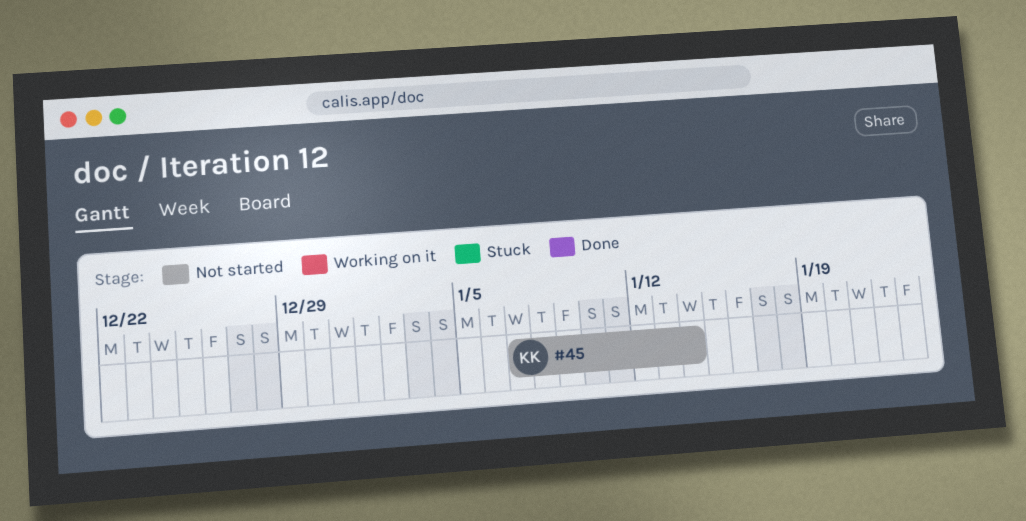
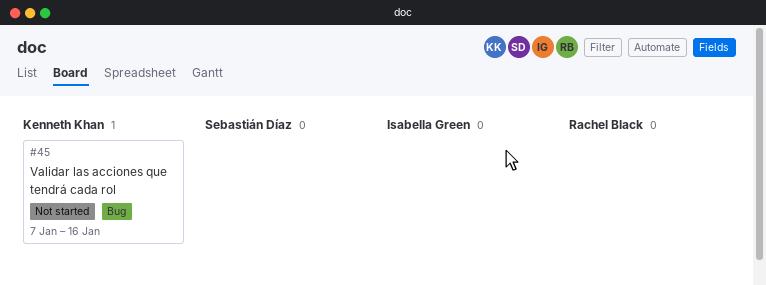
#45, due: Jan 14 -> Jan 16

